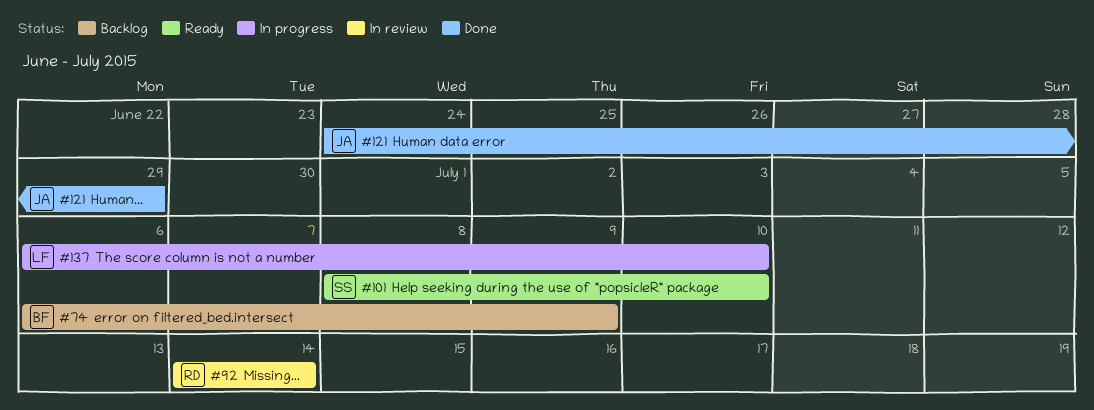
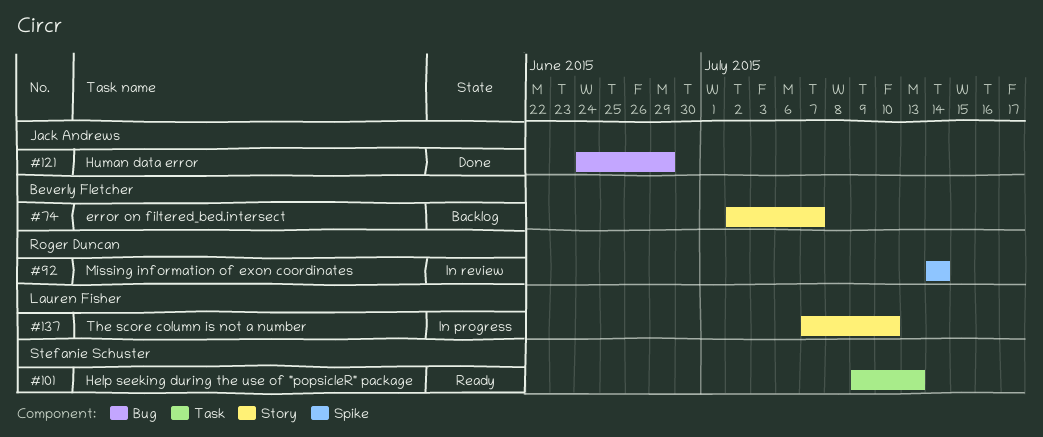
#74, start: Jul 6 -> Jul 2
#74, due: Jul 9 -> Jul 7
#101, start: Jul 8 -> Jul 9
#101, due: Jul 10 -> Jul 13
#137, start: Jul 6 -> Jul 7

